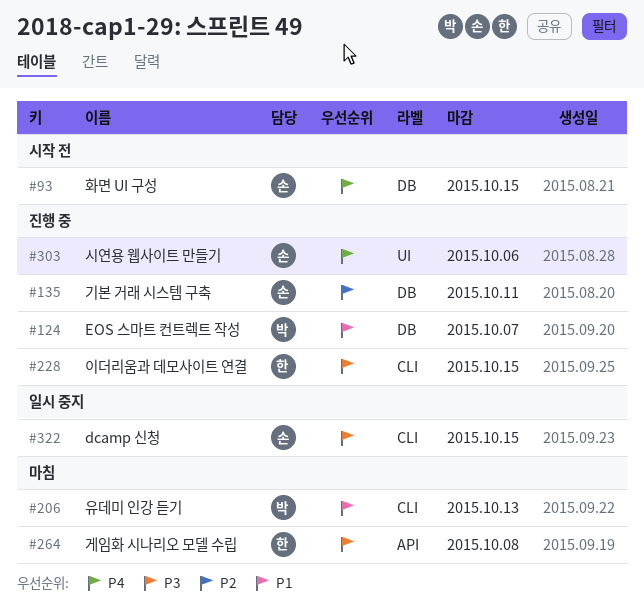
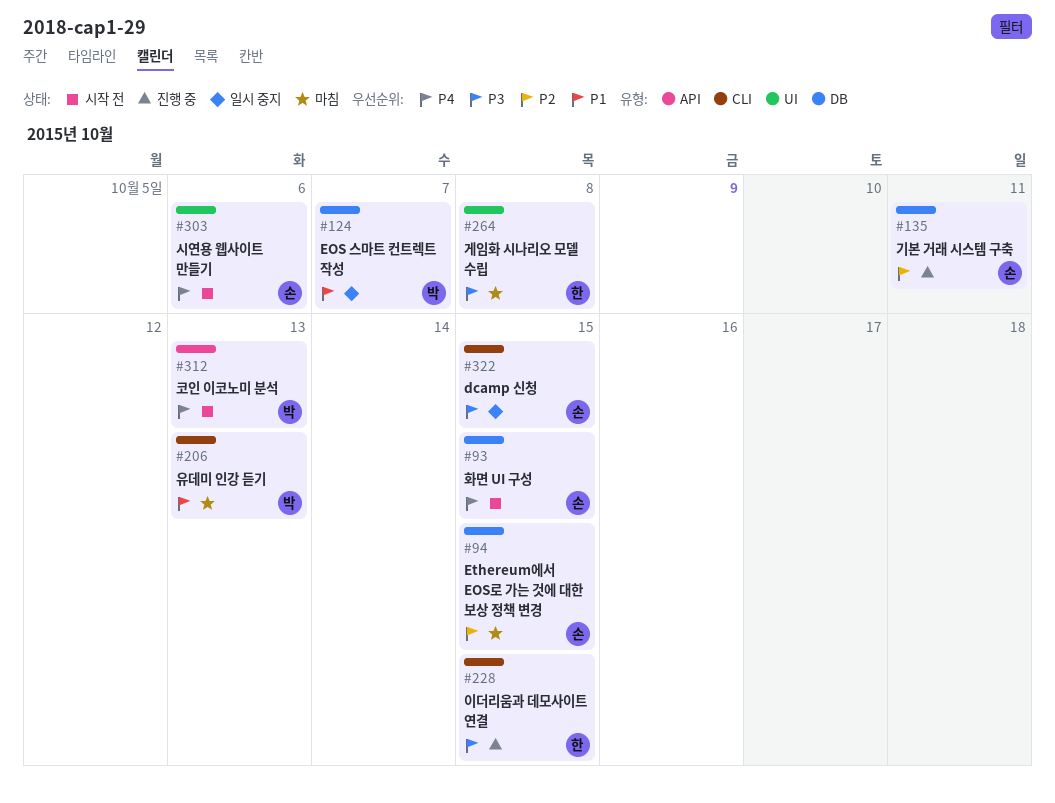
#94: none -> present
#124, status: 진행 중 -> 일시 중지
#264, label: API -> UI
#303, status: 진행 중 -> 시작 전
#312: none -> present

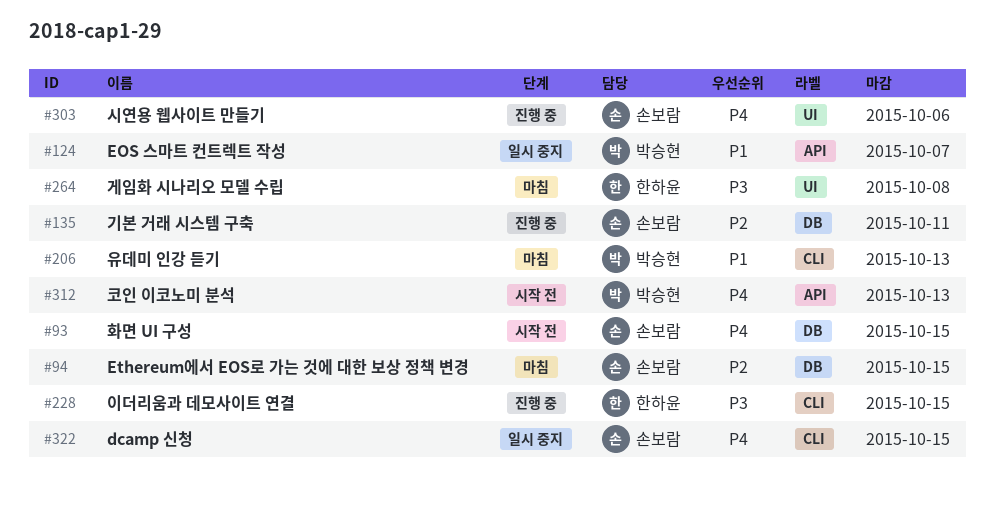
#124, label: DB -> API
#303, status: 시작 전 -> 진행 중
#322, priority: P3 -> P4

